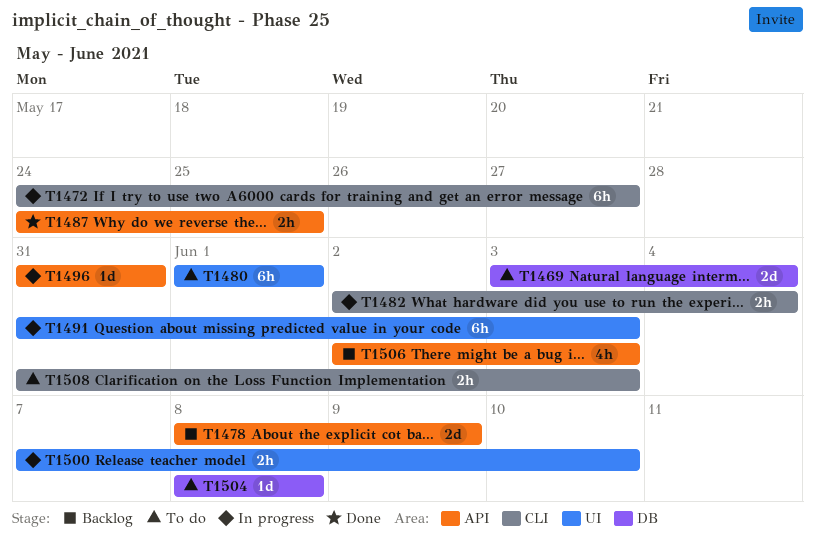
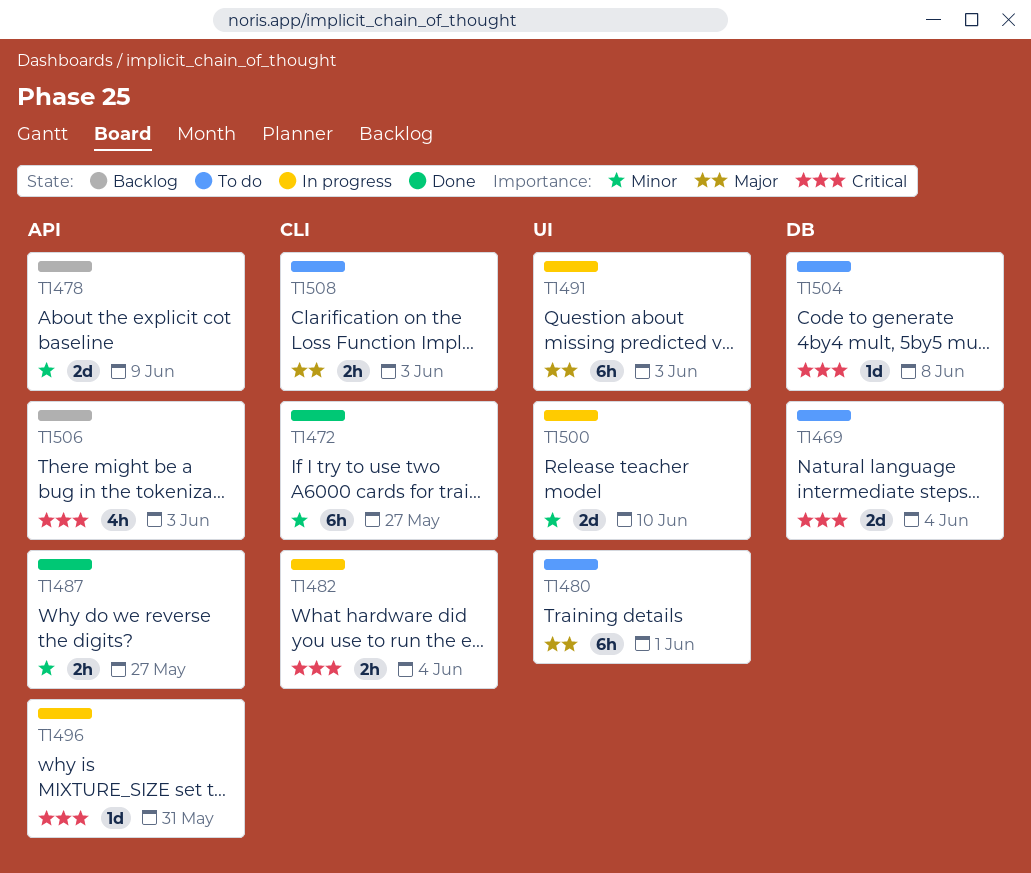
T1472, status: In progress -> Done
T1487, due: May 25 -> May 27
T1500, estimate: 2h -> 2d

